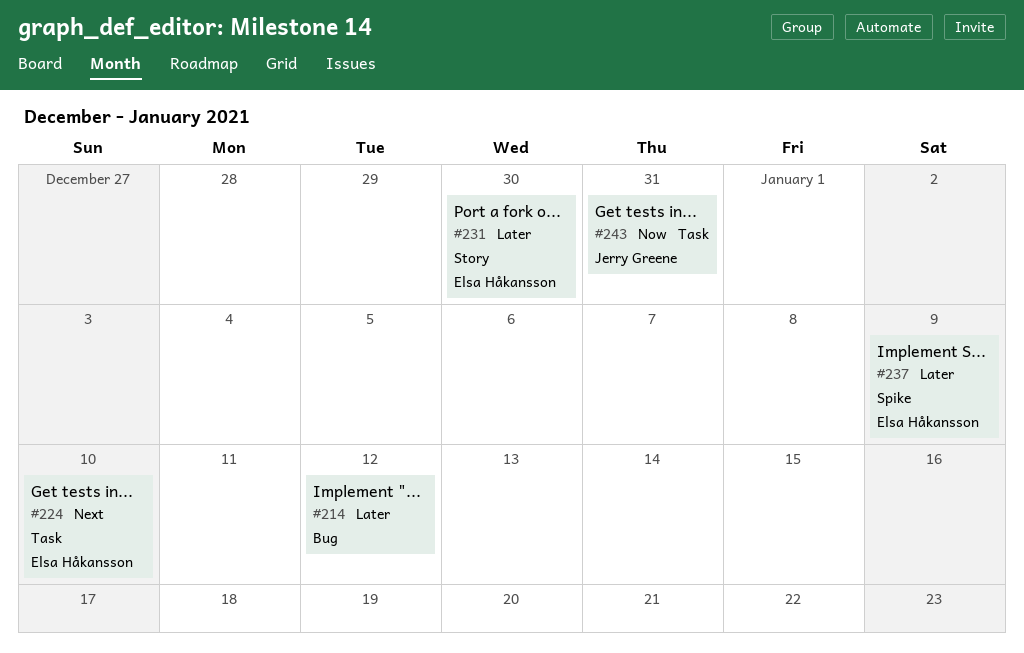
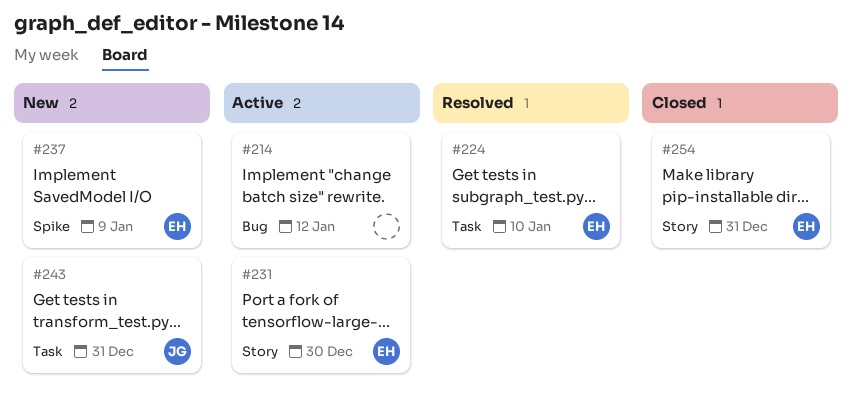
#254: none -> present

